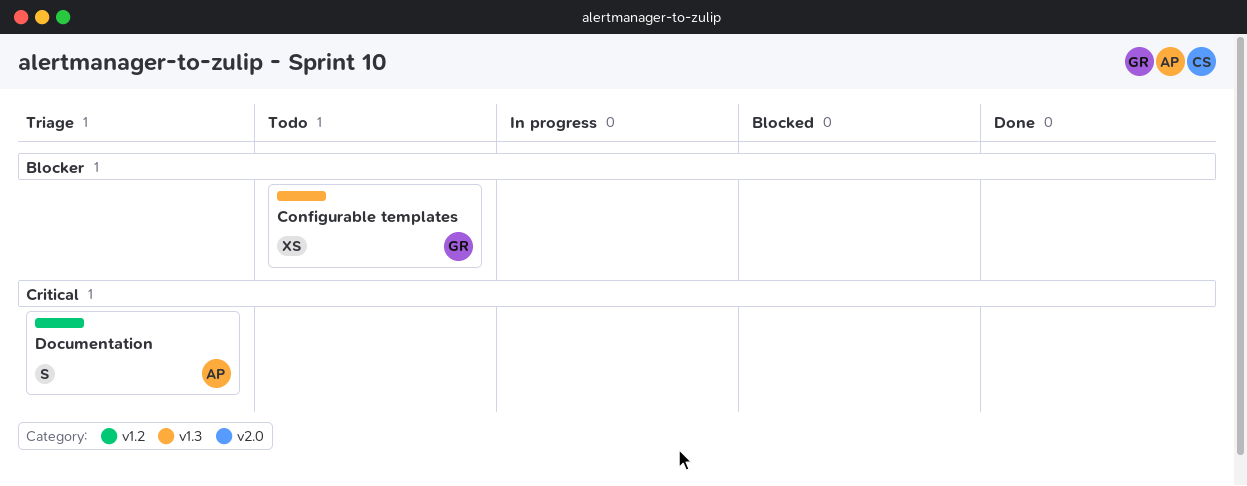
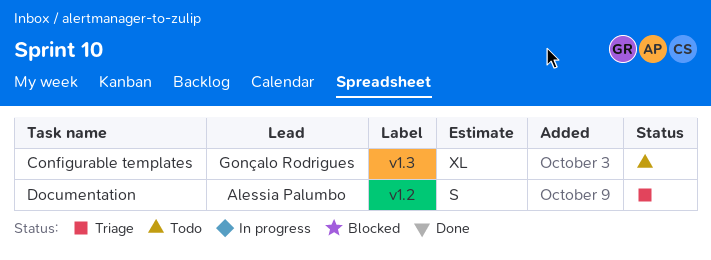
Configurable templates, estimate: XS -> XL

